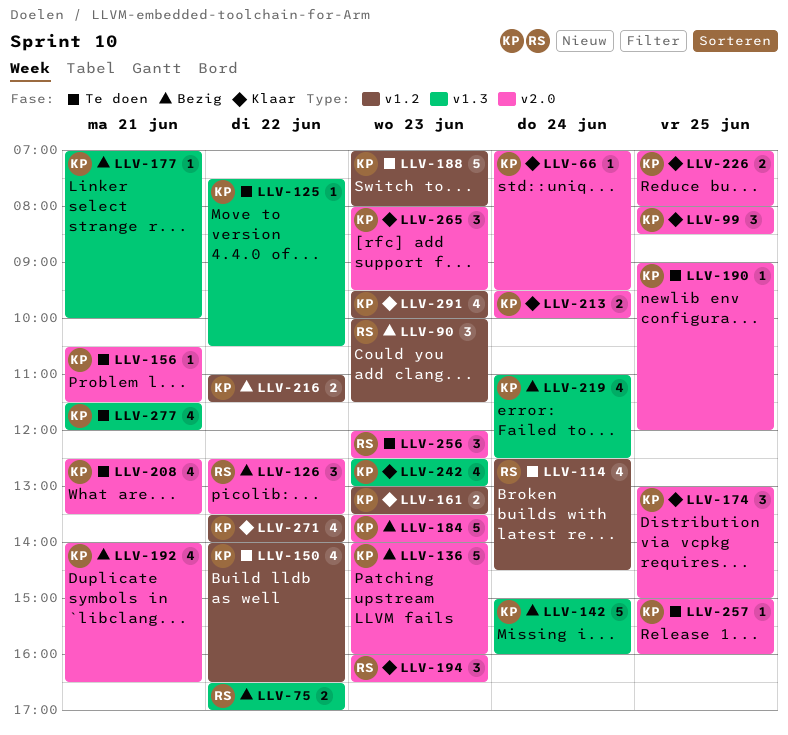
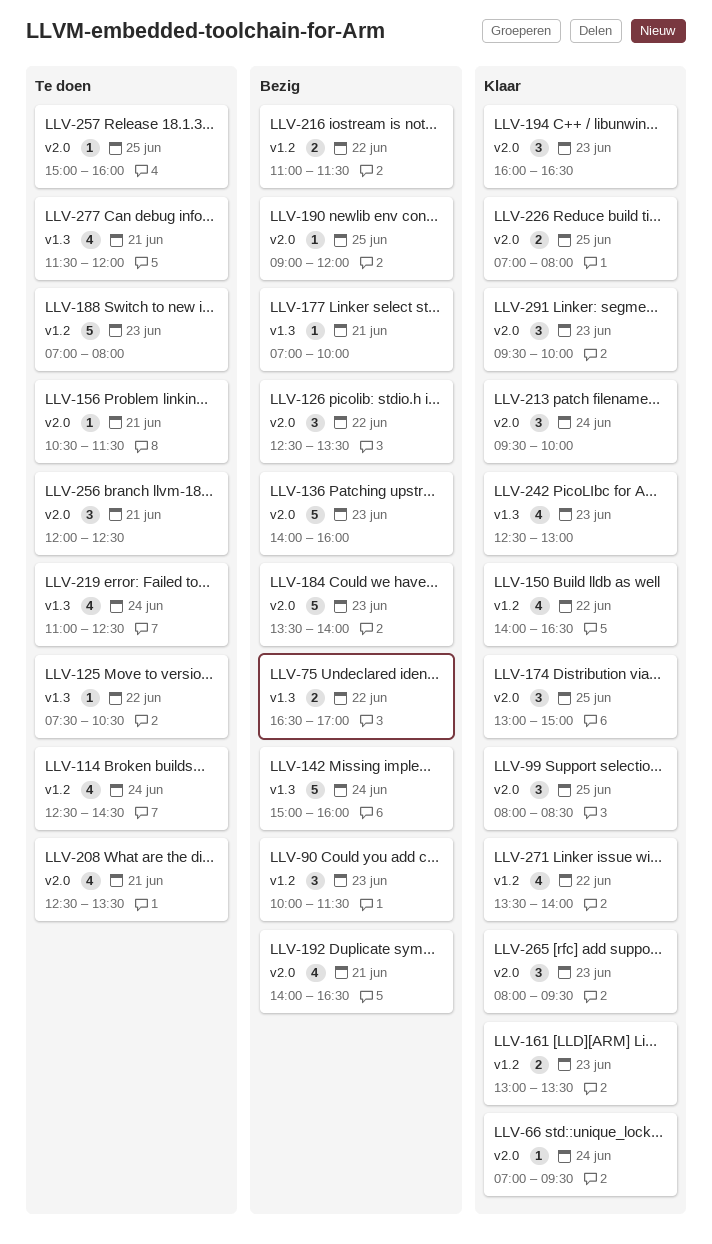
LLV-150, status: Te doen -> Klaar
LLV-190, status: Te doen -> Bezig
LLV-213, estimate: 2 -> 3
LLV-219, status: Bezig -> Te doen
LLV-256, day: Jun 23 -> Jun 21
LLV-291, label: v1.2 -> v2.0
LLV-291, estimate: 4 -> 3

